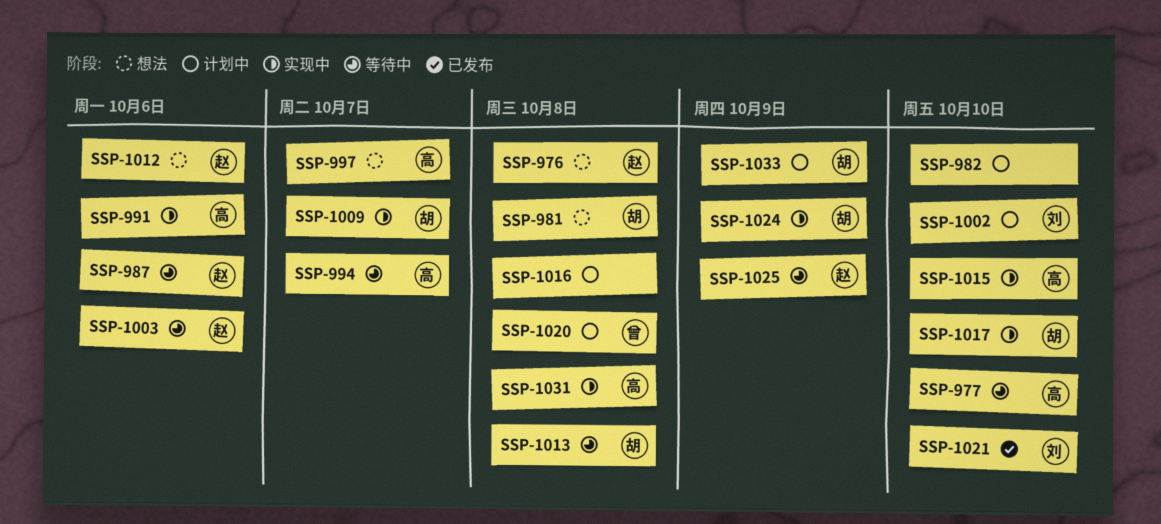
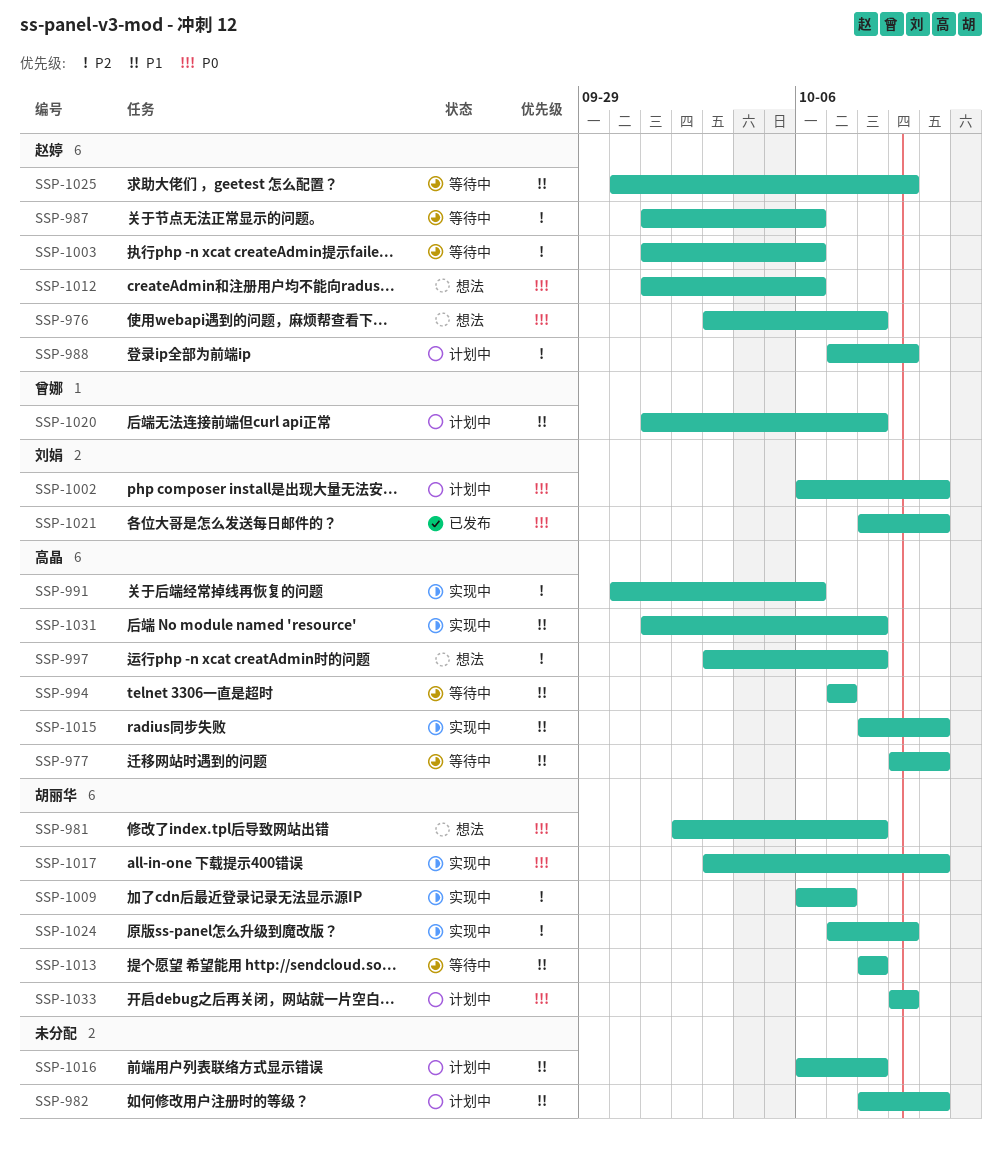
SSP-988: none -> present
SSP-997, due: Oct 7 -> Oct 8

